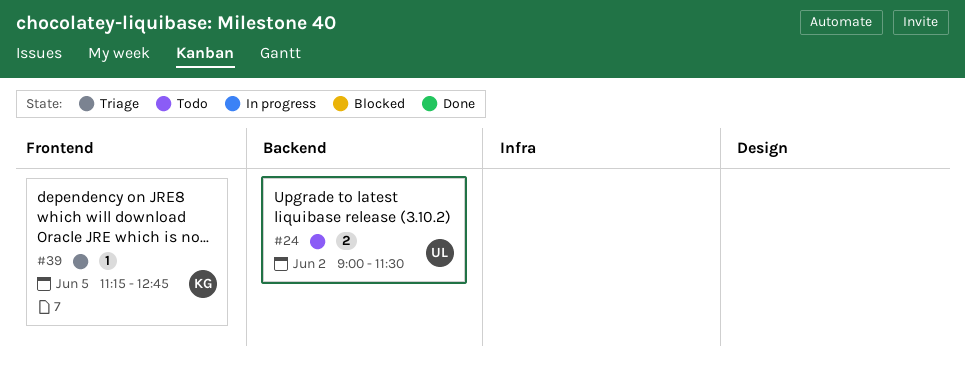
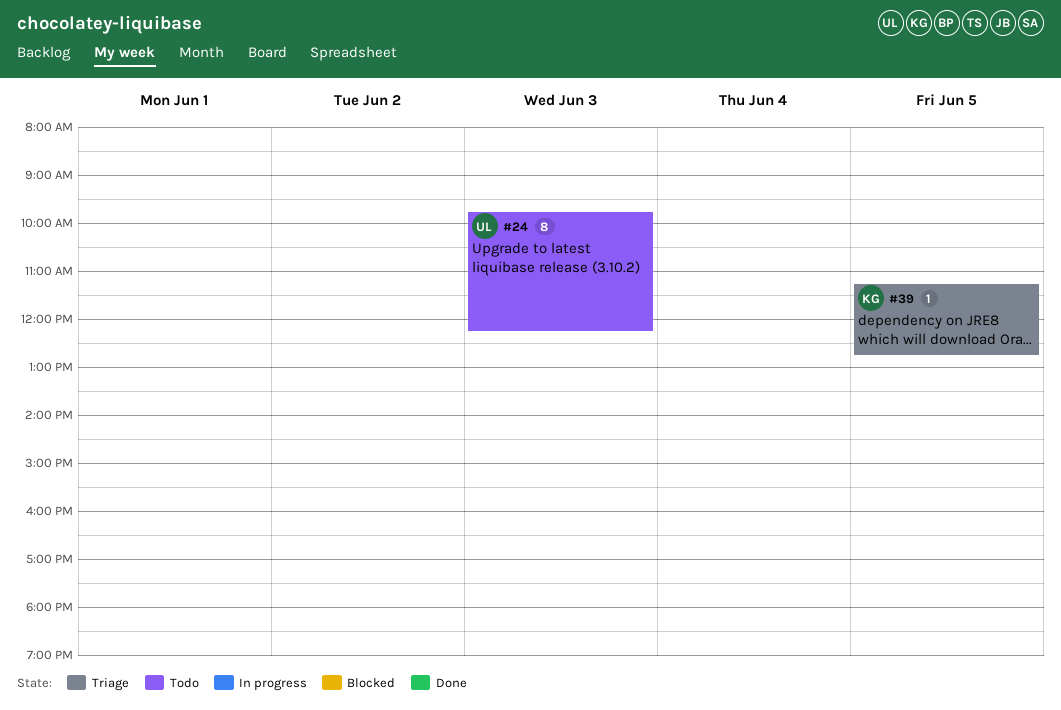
#24, estimate: 2 -> 8
#24, day: Jun 2 -> Jun 3
#24, begins: 09:00 -> 09:45
#24, ends: 11:30 -> 12:15

